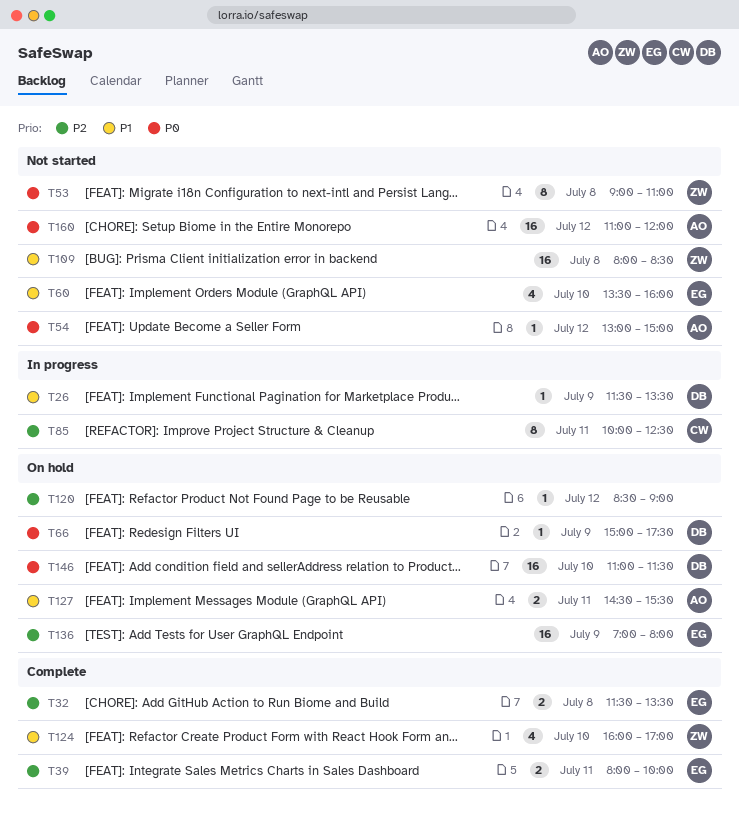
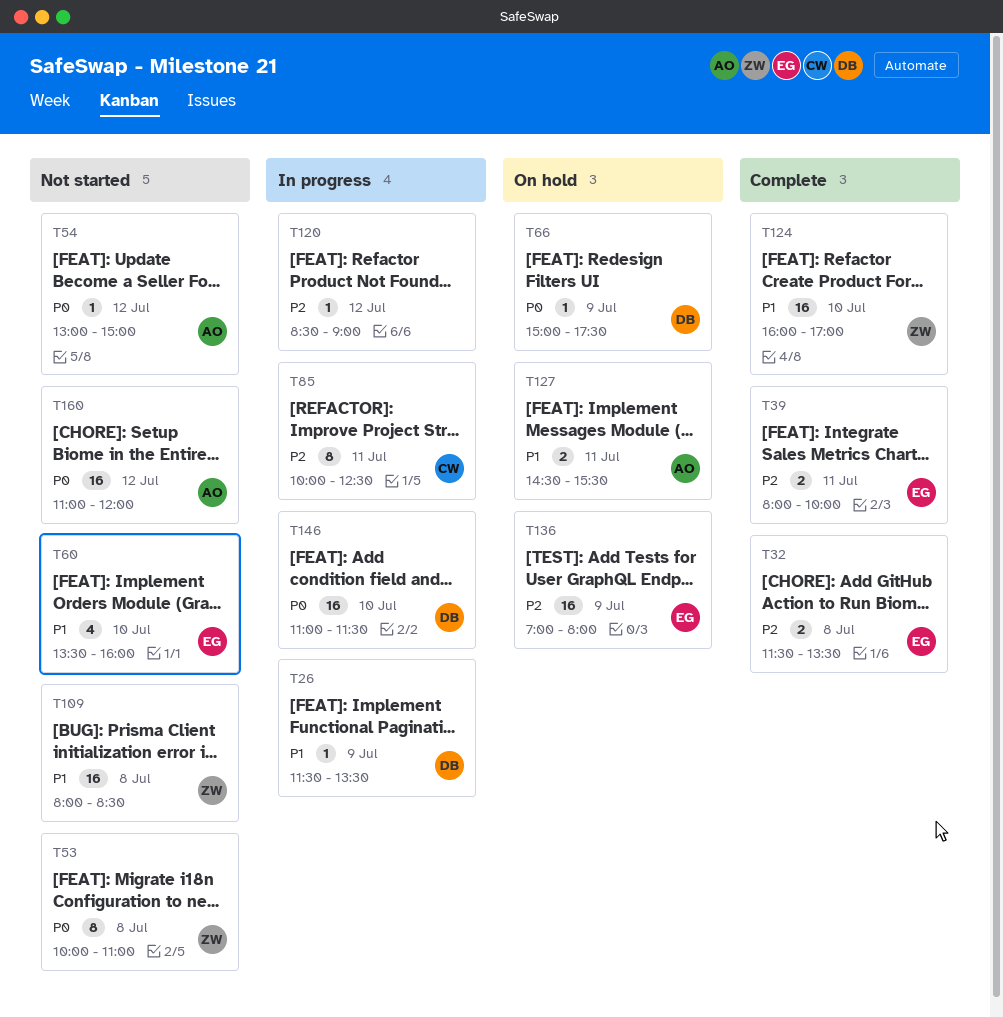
T53, begins: 09:00 -> 10:00
T120, status: On hold -> In progress
T124, estimate: 4 -> 16
T146, status: On hold -> In progress

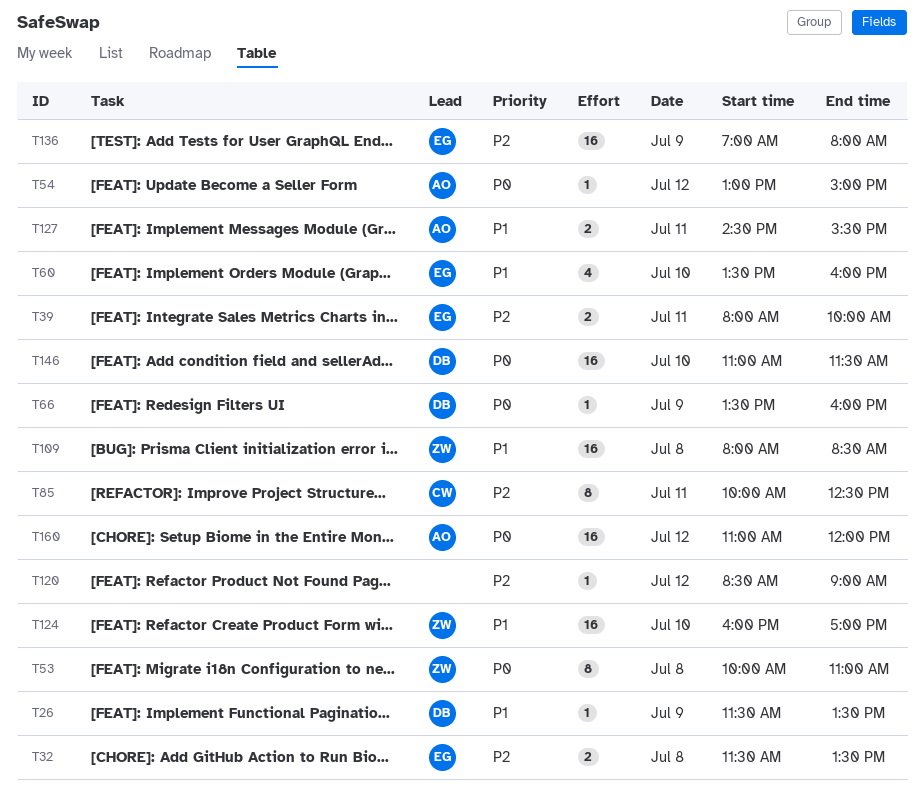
T66, begins: 15:00 -> 13:30
T66, ends: 17:30 -> 16:00

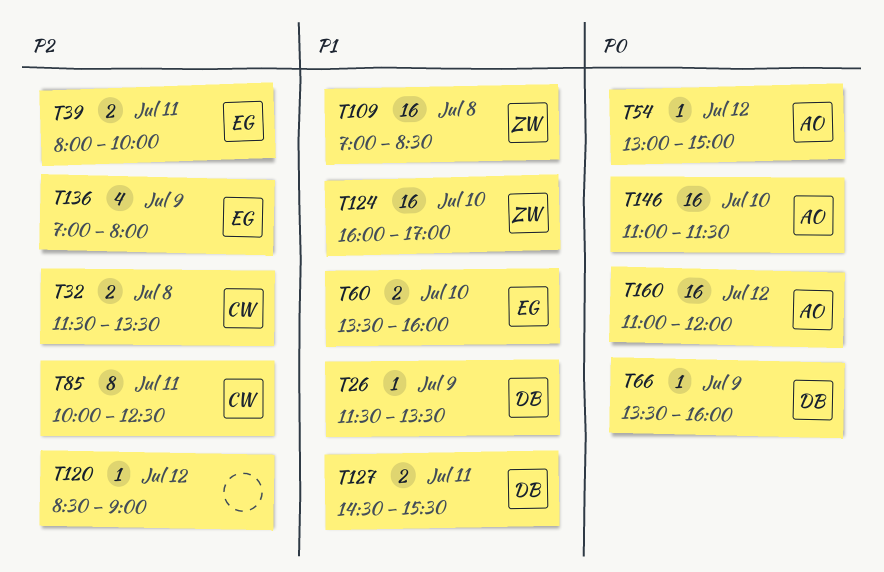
T32, owner: EG -> CW
T53: present -> none
T60, estimate: 4 -> 2
T109, begins: 08:00 -> 07:00
T127, owner: AO -> DB
T136, estimate: 16 -> 4
T146, owner: DB -> AO

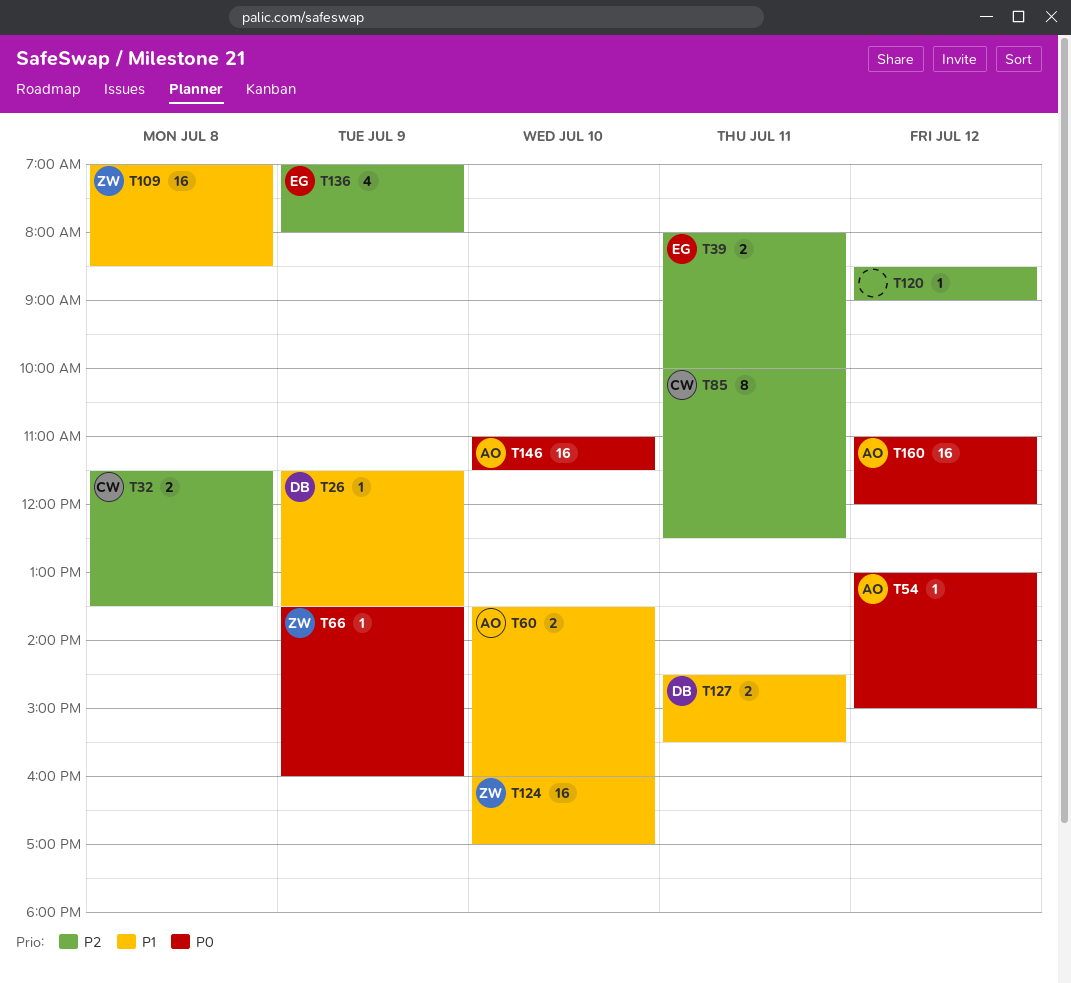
T60, owner: EG -> AO
T66, owner: DB -> ZW

